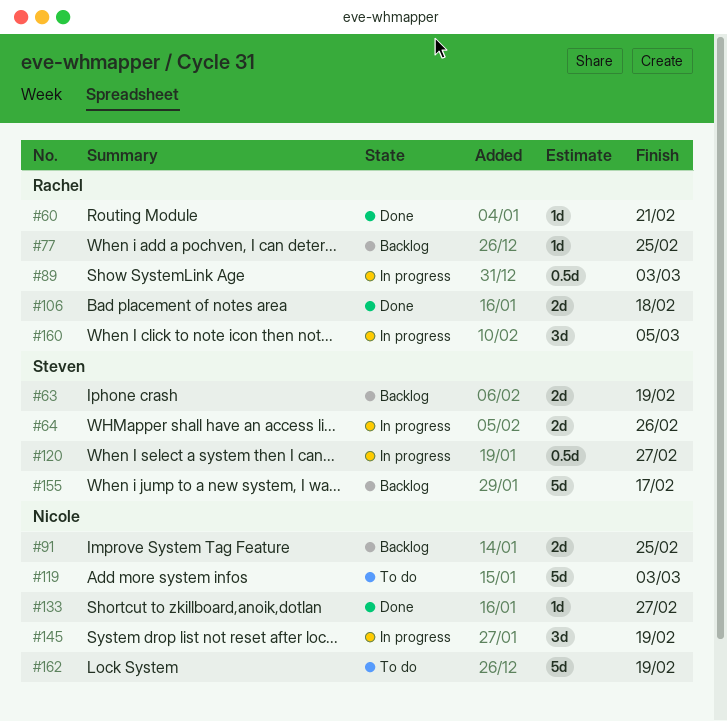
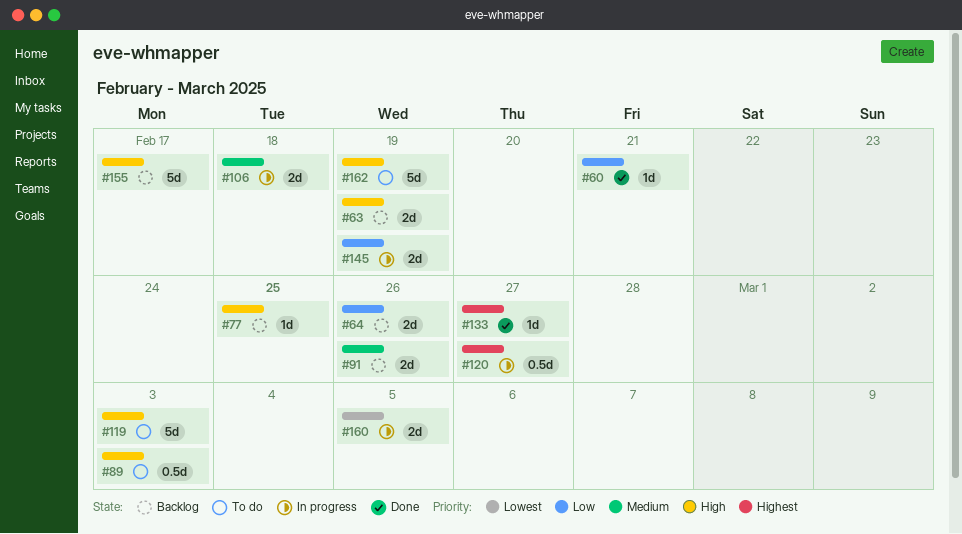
#64, status: In progress -> Backlog
#89, status: In progress -> To do
#91, due: Feb 25 -> Feb 26
#106, status: Done -> In progress
#145, estimate: 3d -> 2d
#160, estimate: 3d -> 2d

